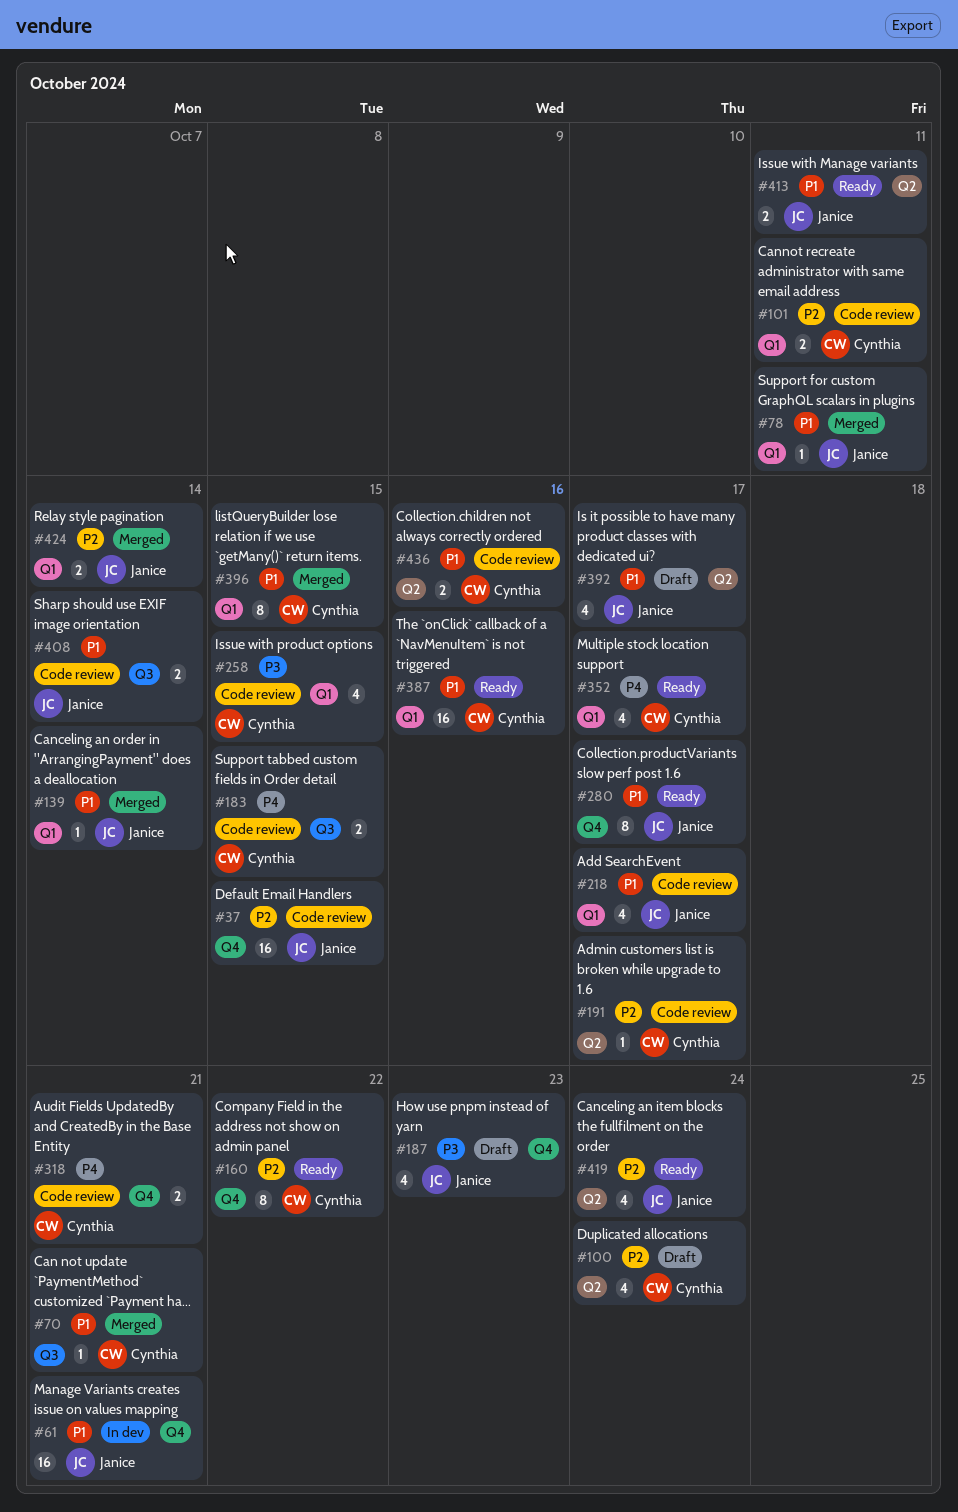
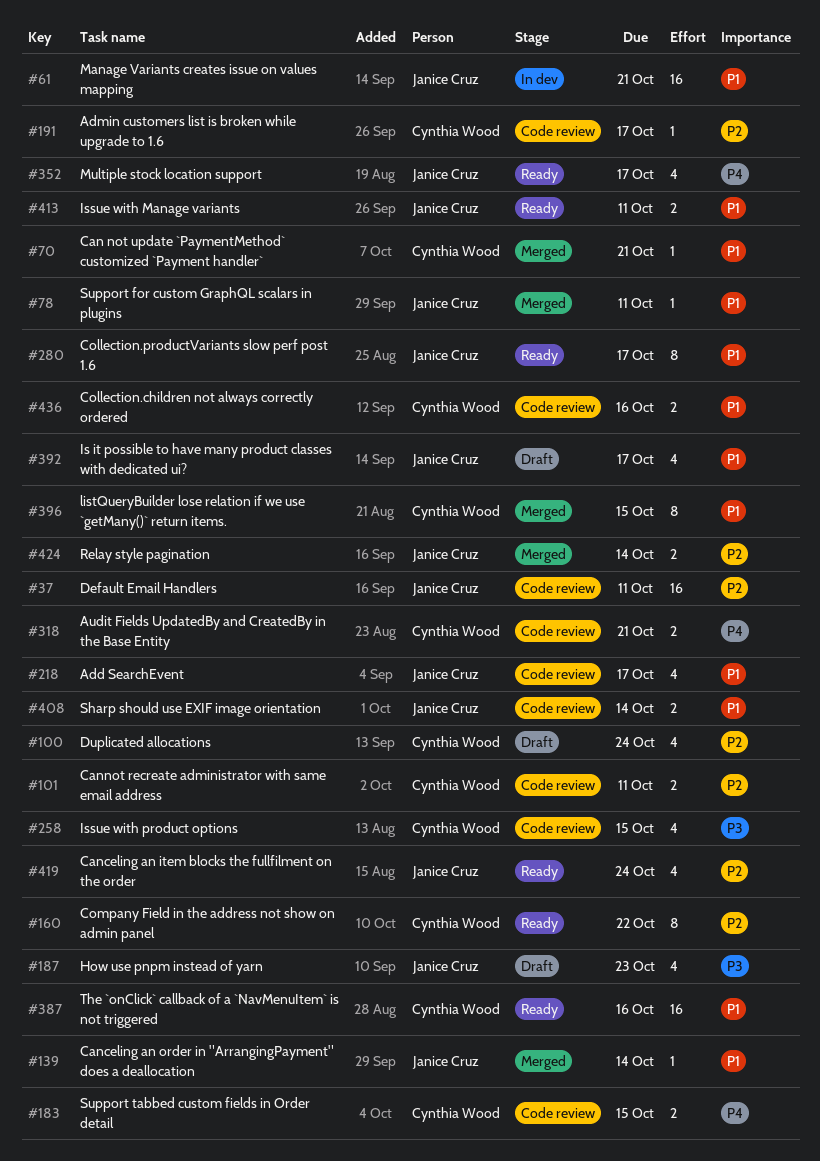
#37, due: Oct 15 -> Oct 11
#352, owner: Cynthia Wood -> Janice Cruz

